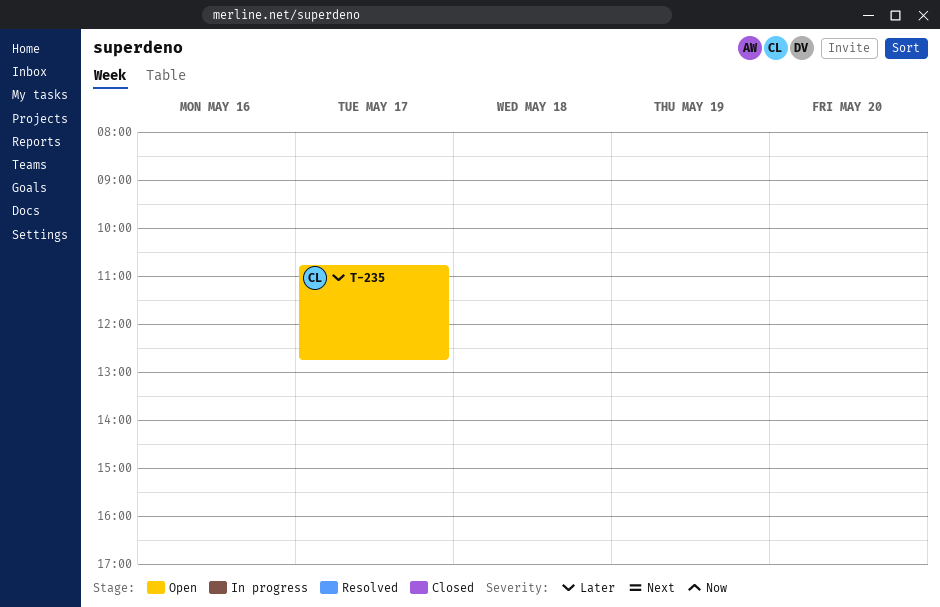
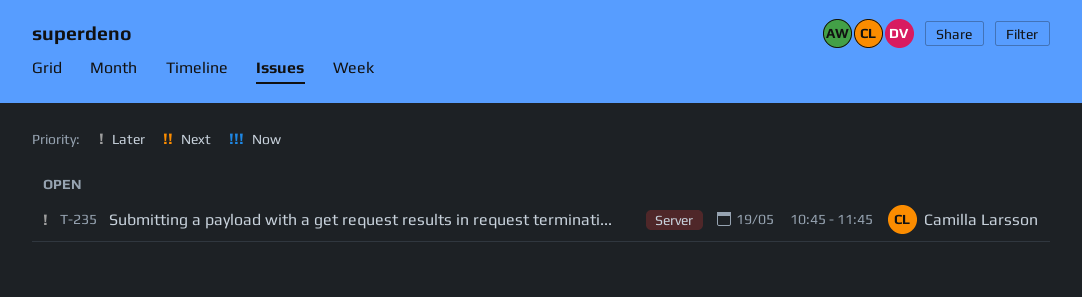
T-235, day: May 17 -> May 19
T-235, ends: 12:45 -> 11:45

